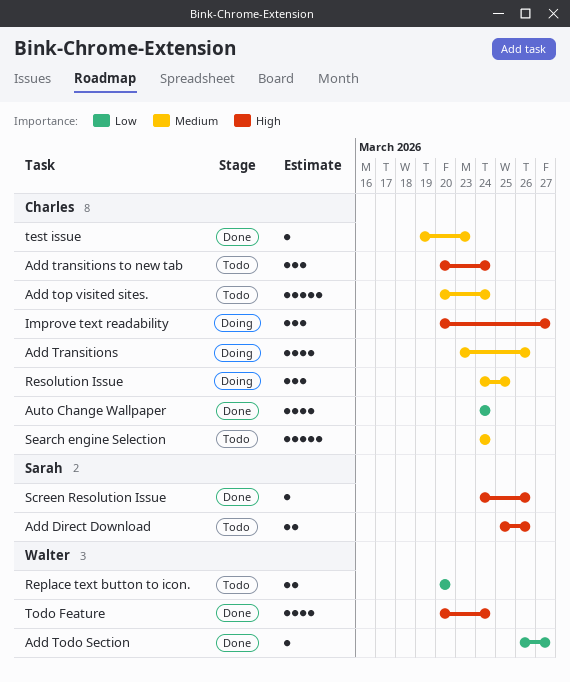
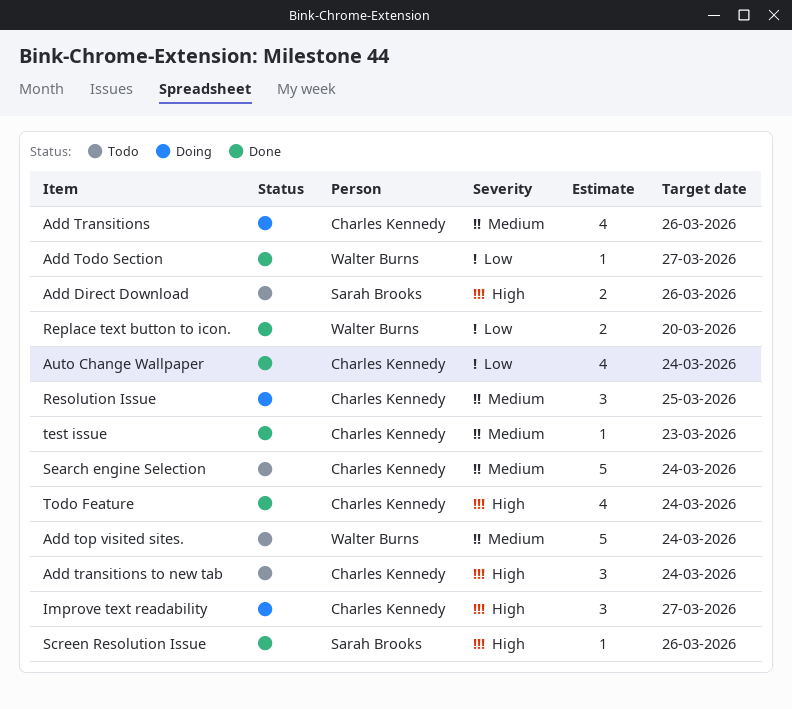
Add top visited sites., owner: Charles Kennedy -> Walter Burns
Replace text button to icon., status: Todo -> Done
Todo Feature, owner: Walter Burns -> Charles Kennedy

